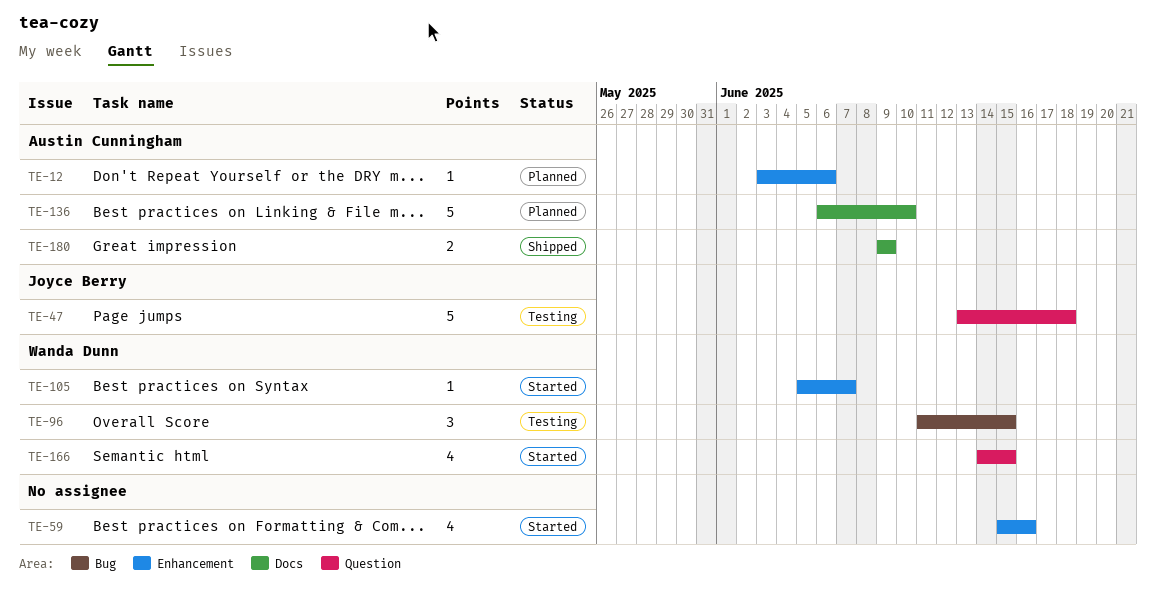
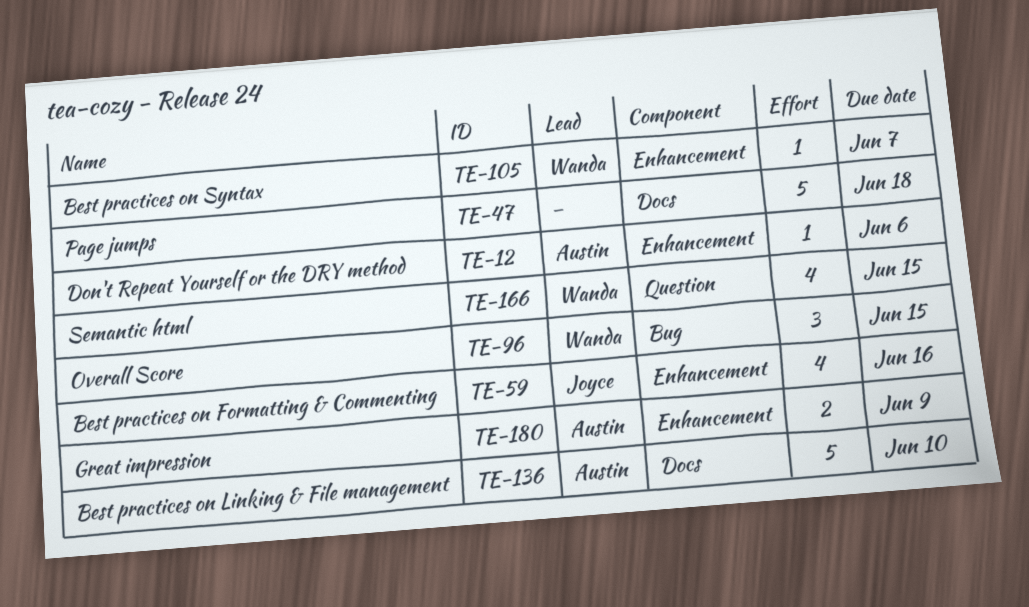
TE-47, owner: Joyce Berry -> none
TE-47, label: Question -> Docs
TE-59, owner: none -> Joyce Berry
TE-180, label: Docs -> Enhancement

